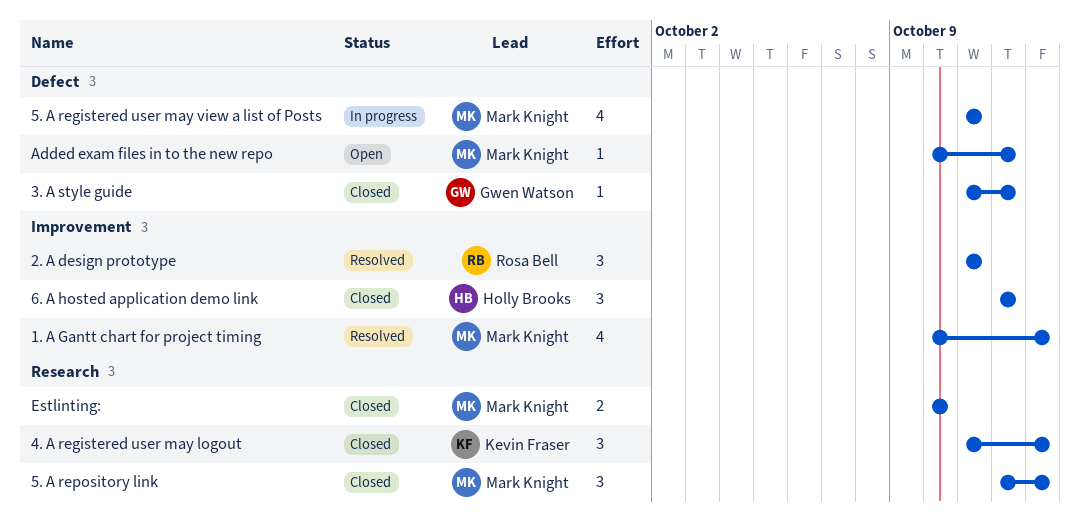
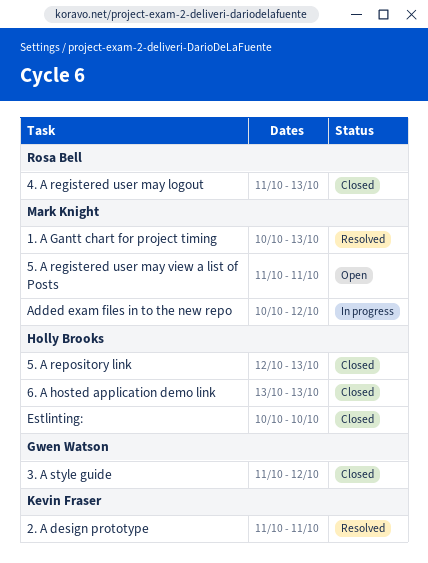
2. A design prototype, owner: Rosa Bell -> Kevin Fraser
4. A registered user may logout, owner: Kevin Fraser -> Rosa Bell
5. A registered user may view a list of Posts, status: In progress -> Open
5. A repository link, owner: Mark Knight -> Holly Brooks
6. A hosted application demo link, start: Oct 12 -> Oct 13
6. A hosted application demo link, due: Oct 12 -> Oct 13
Added exam files in to the new repo, status: Open -> In progress
Estlinting:, owner: Mark Knight -> Holly Brooks

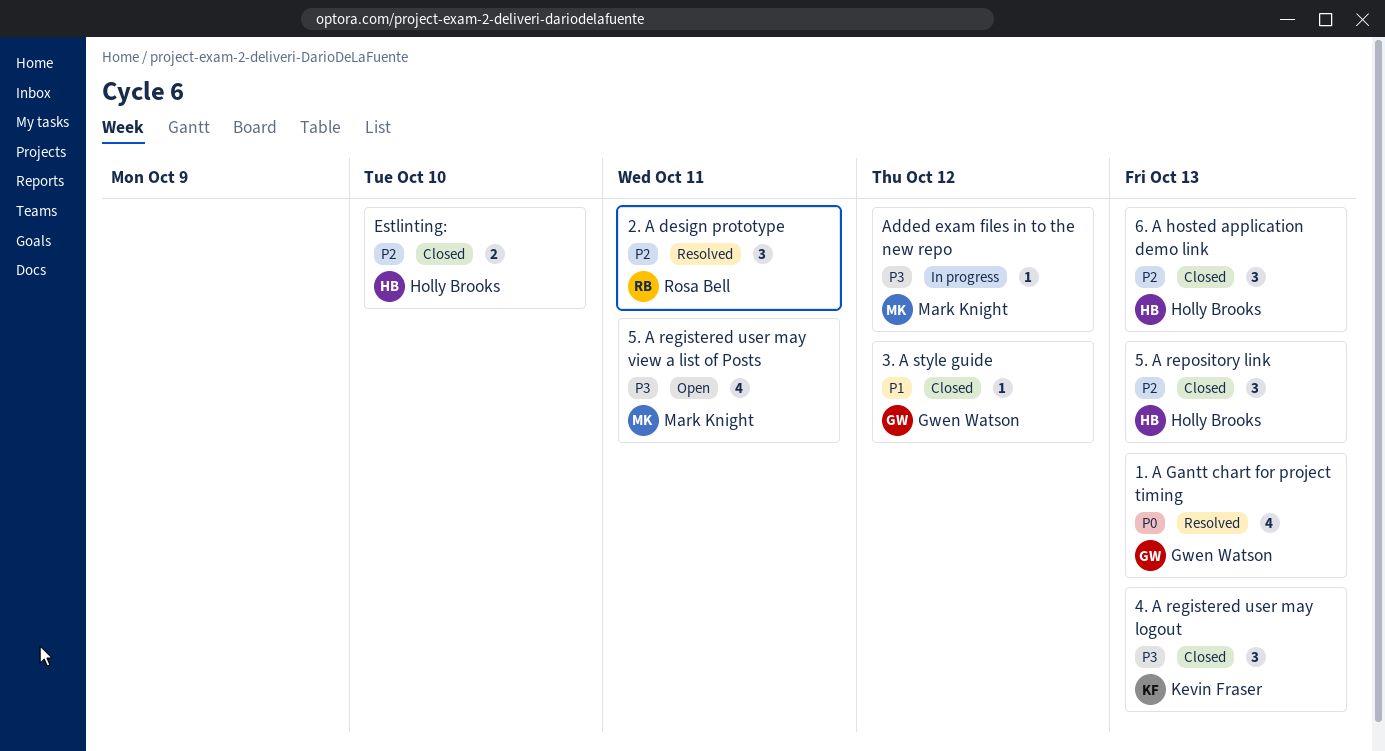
1. A Gantt chart for project timing, owner: Mark Knight -> Gwen Watson
2. A design prototype, owner: Kevin Fraser -> Rosa Bell
4. A registered user may logout, owner: Rosa Bell -> Kevin Fraser

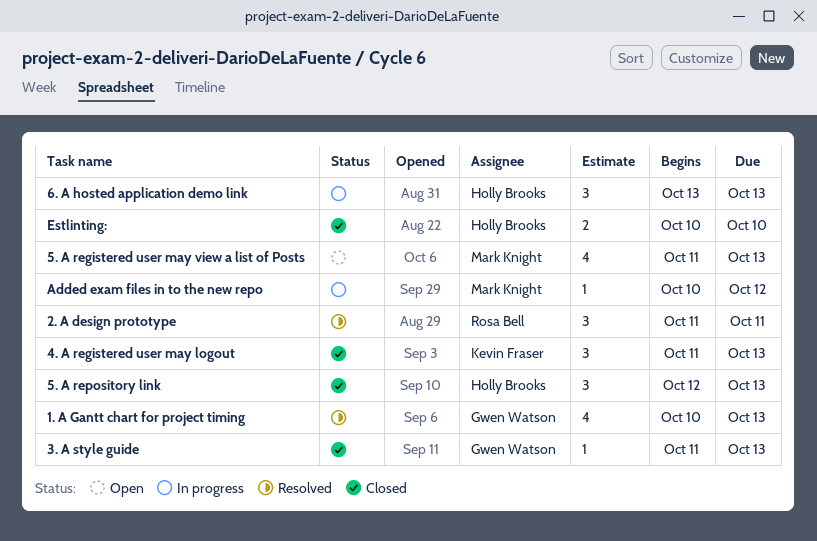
3. A style guide, due: Oct 12 -> Oct 13
5. A registered user may view a list of Posts, due: Oct 11 -> Oct 13
6. A hosted application demo link, status: Closed -> In progress

